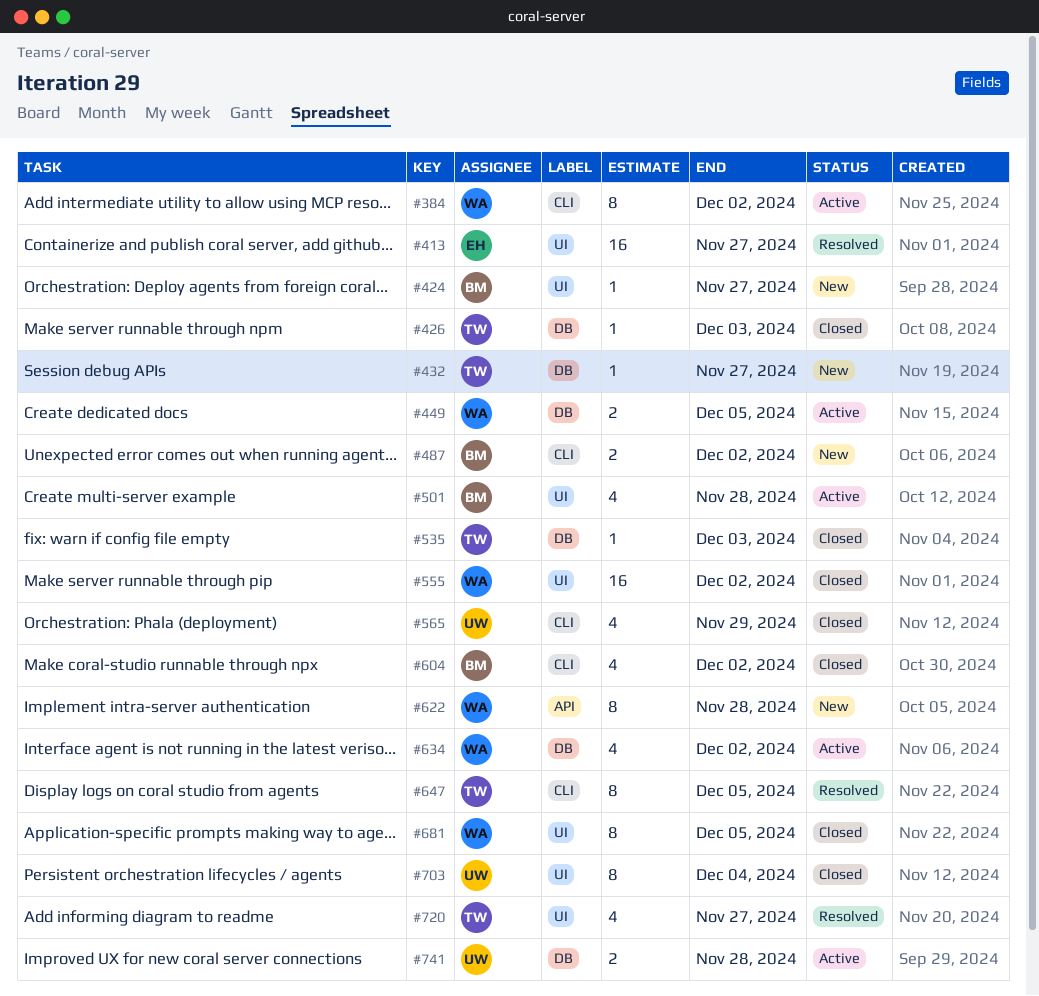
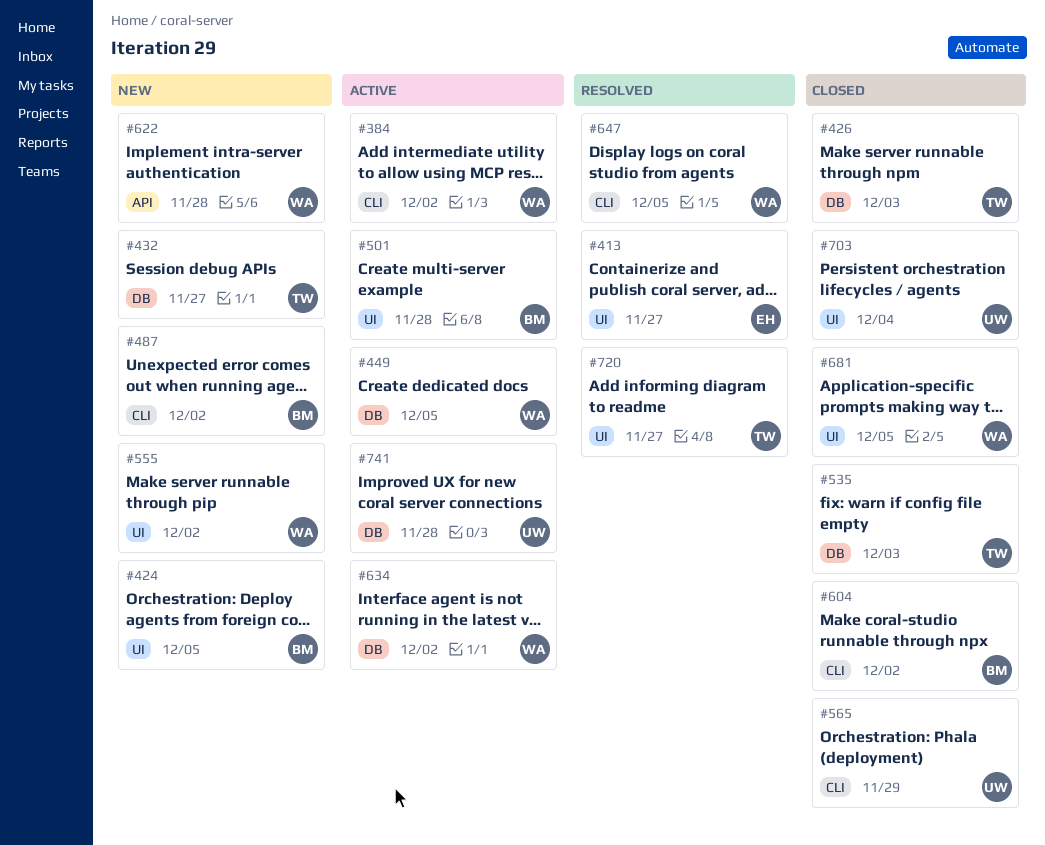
#424, due: Nov 27 -> Dec 5
#555, status: Closed -> New
#647, owner: TW -> WA

